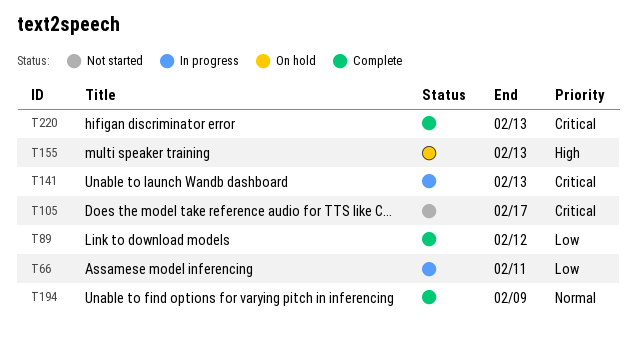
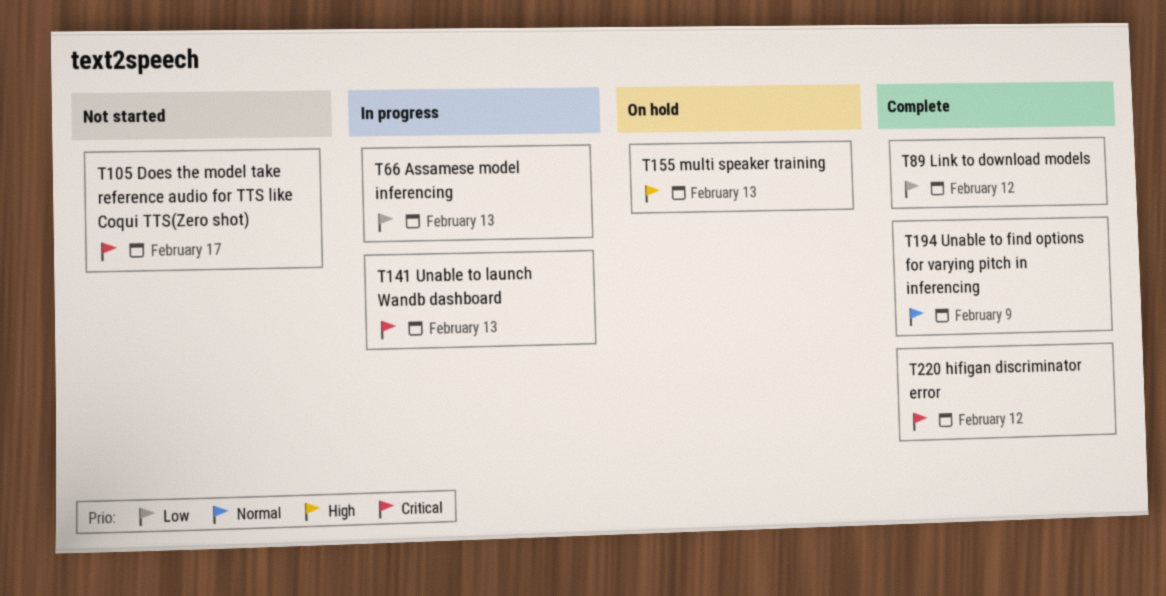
T66, due: Feb 11 -> Feb 13
T220, due: Feb 13 -> Feb 12

